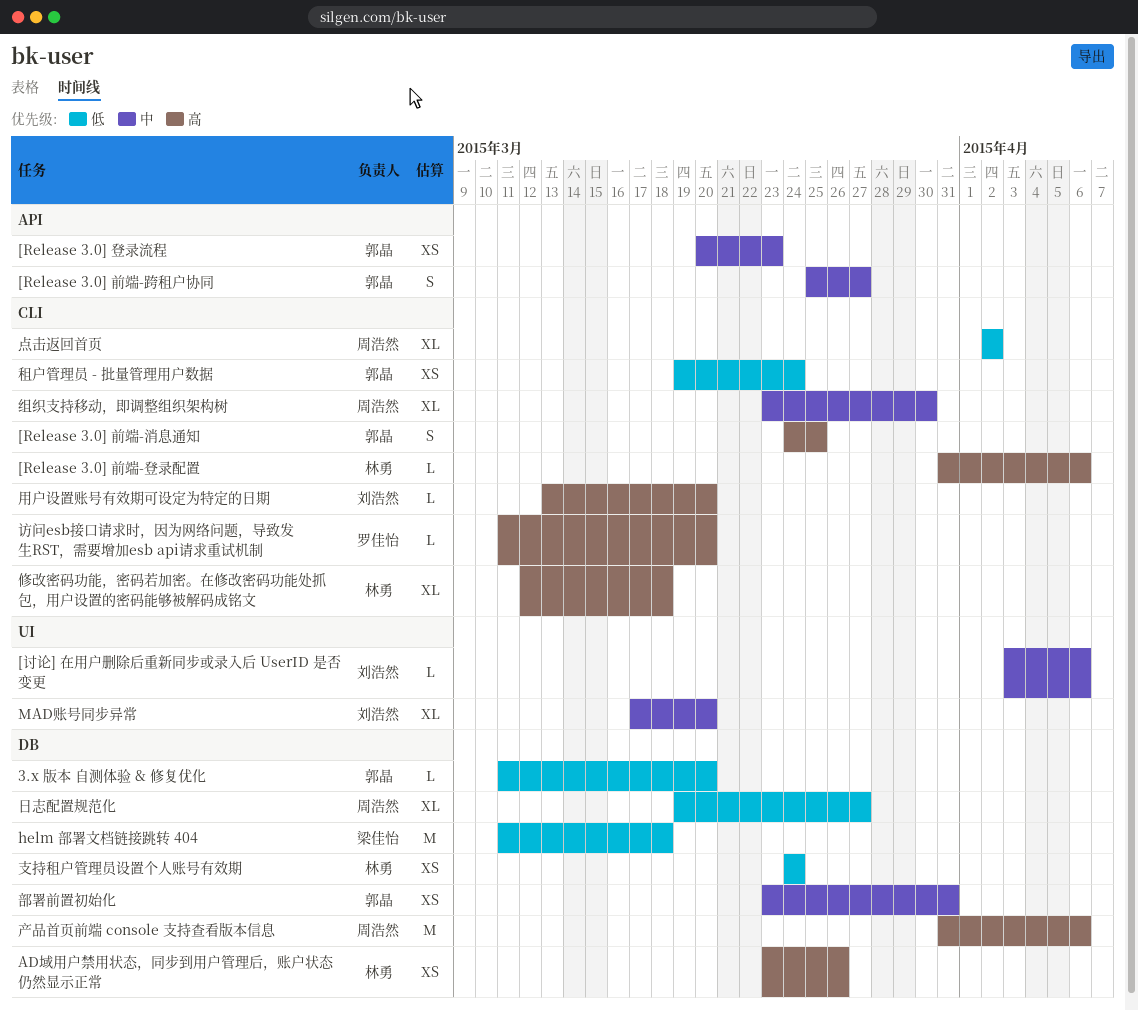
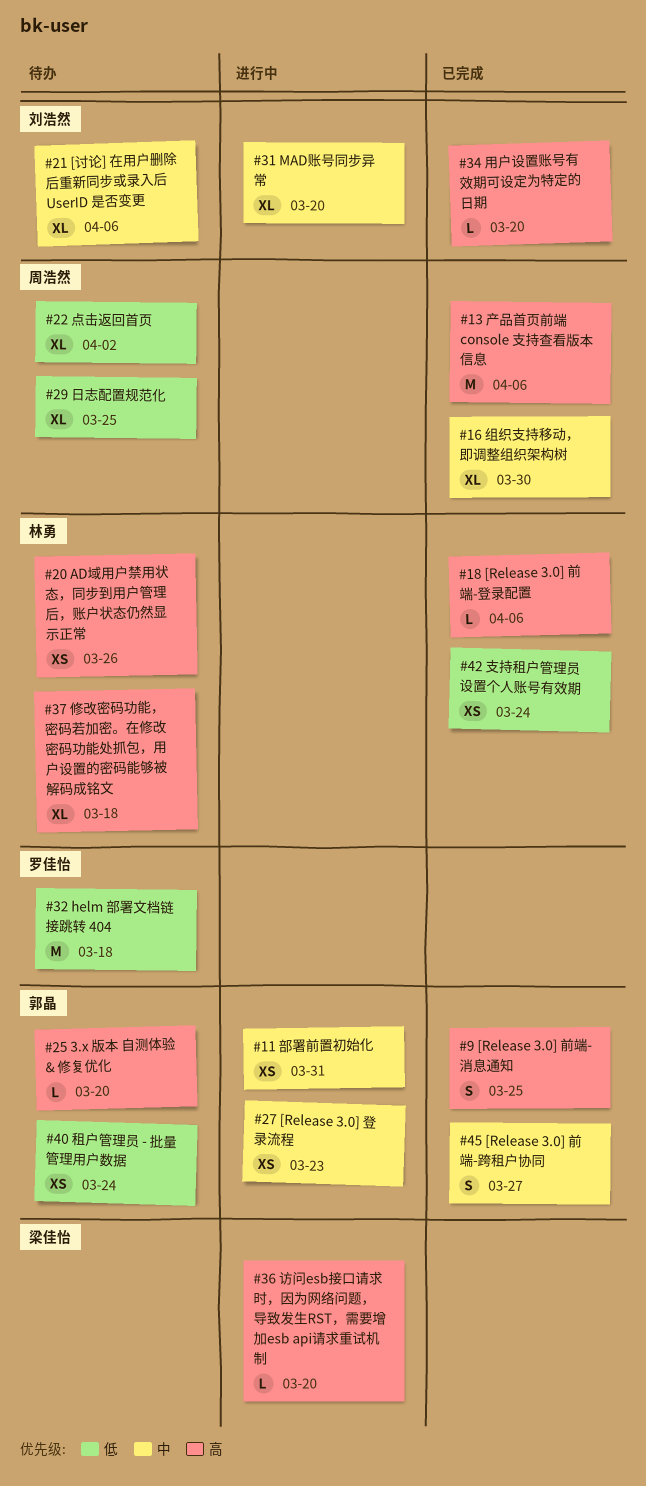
3.x 版本 自测体验 & 修复优化, priority: 低 -> 高
[讨论] 在用户删除后重新同步或录入后 UserID 是否变更, estimate: L -> XL
helm 部署文档链接跳转 404, owner: 梁佳怡 -> 罗佳怡
日志配置规范化, due: Mar 27 -> Mar 25
访问esb接口请求时，因为网络问题，导致发生RST，需要增加esb api请求重试机制, owner: 罗佳怡 -> 梁佳怡

